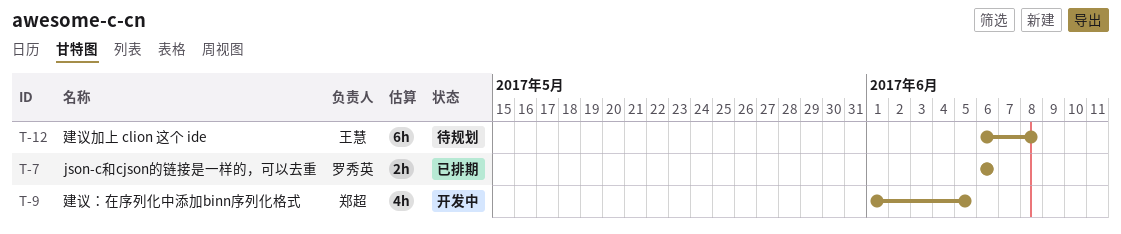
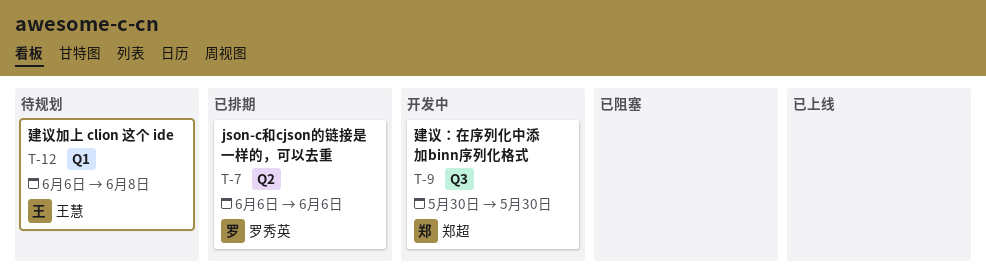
T-9, start: Jun 1 -> May 30
T-9, due: Jun 5 -> May 30

